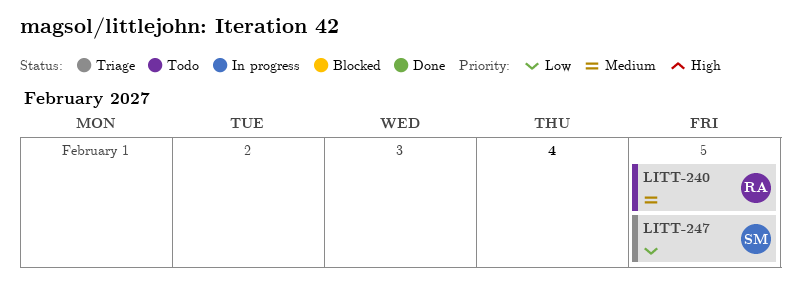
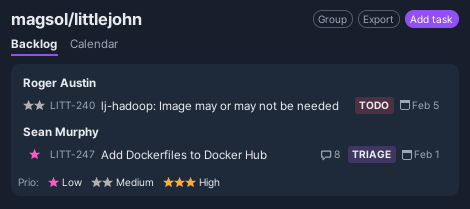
LITT-247, due: Feb 5 -> Feb 1

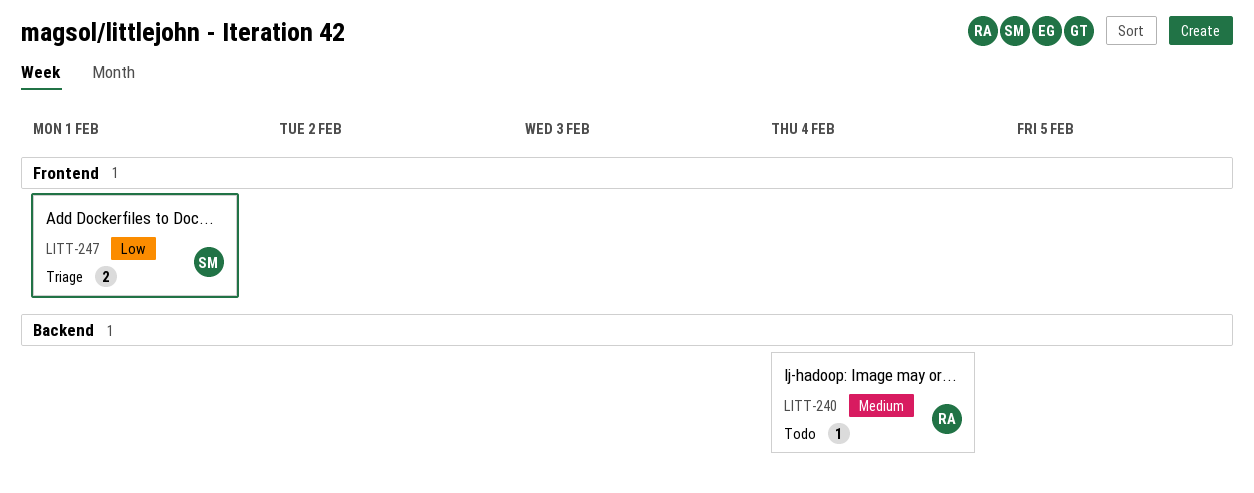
LITT-240, due: Feb 5 -> Feb 4

